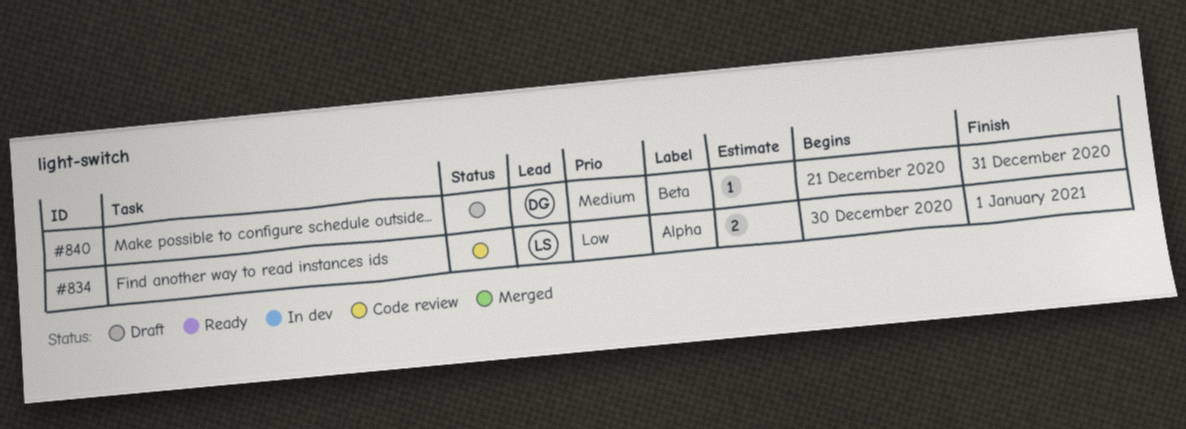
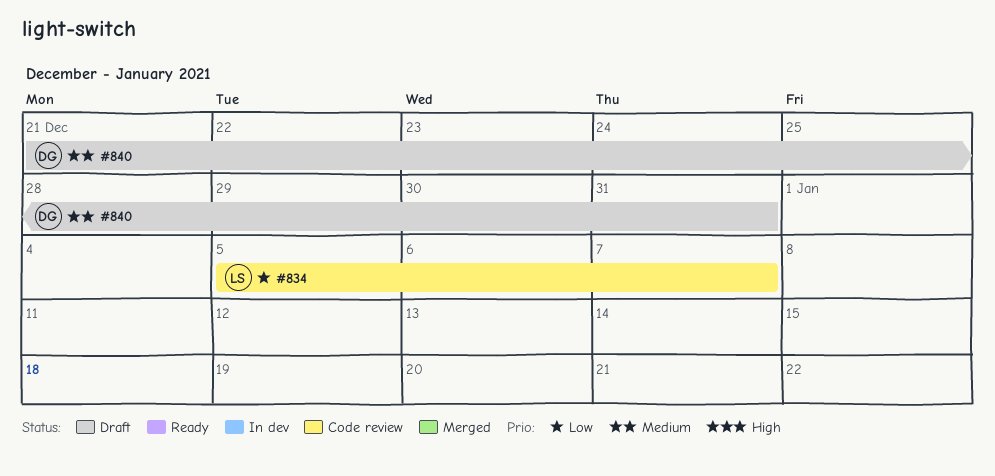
#834, start: Dec 30 -> Jan 5
#834, due: Jan 1 -> Jan 7

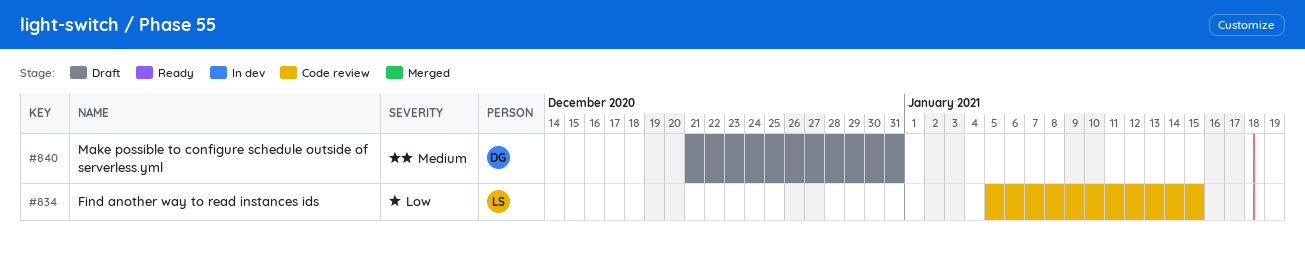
#834, due: Jan 7 -> Jan 15

